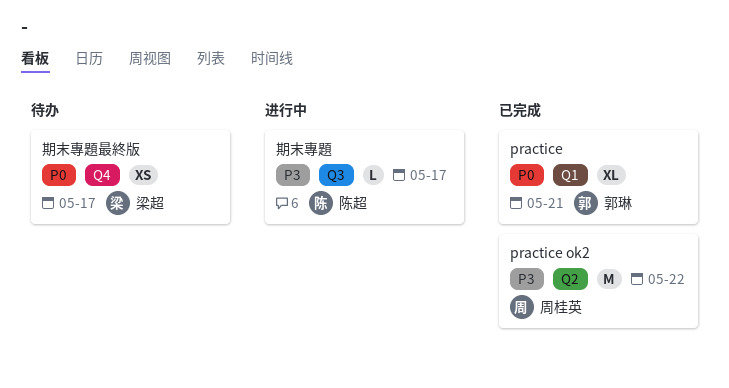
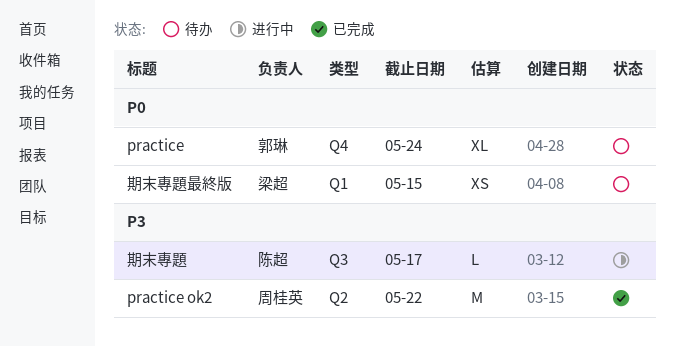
practice, status: 已完成 -> 待办
practice, label: Q1 -> Q4
practice, due: May 21 -> May 24
期末專題最終版, label: Q4 -> Q1
期末專題最終版, due: May 17 -> May 15

